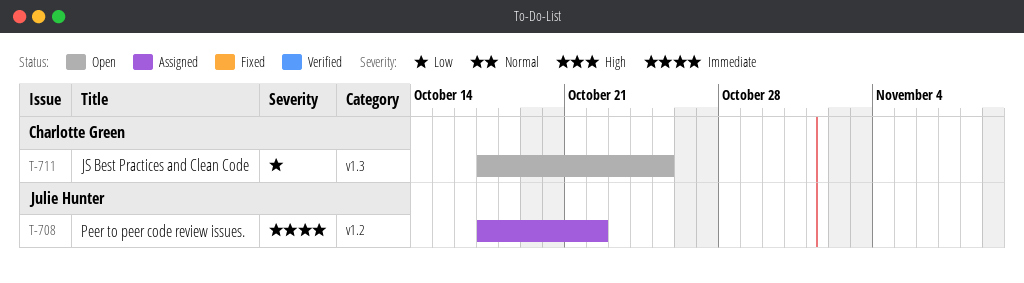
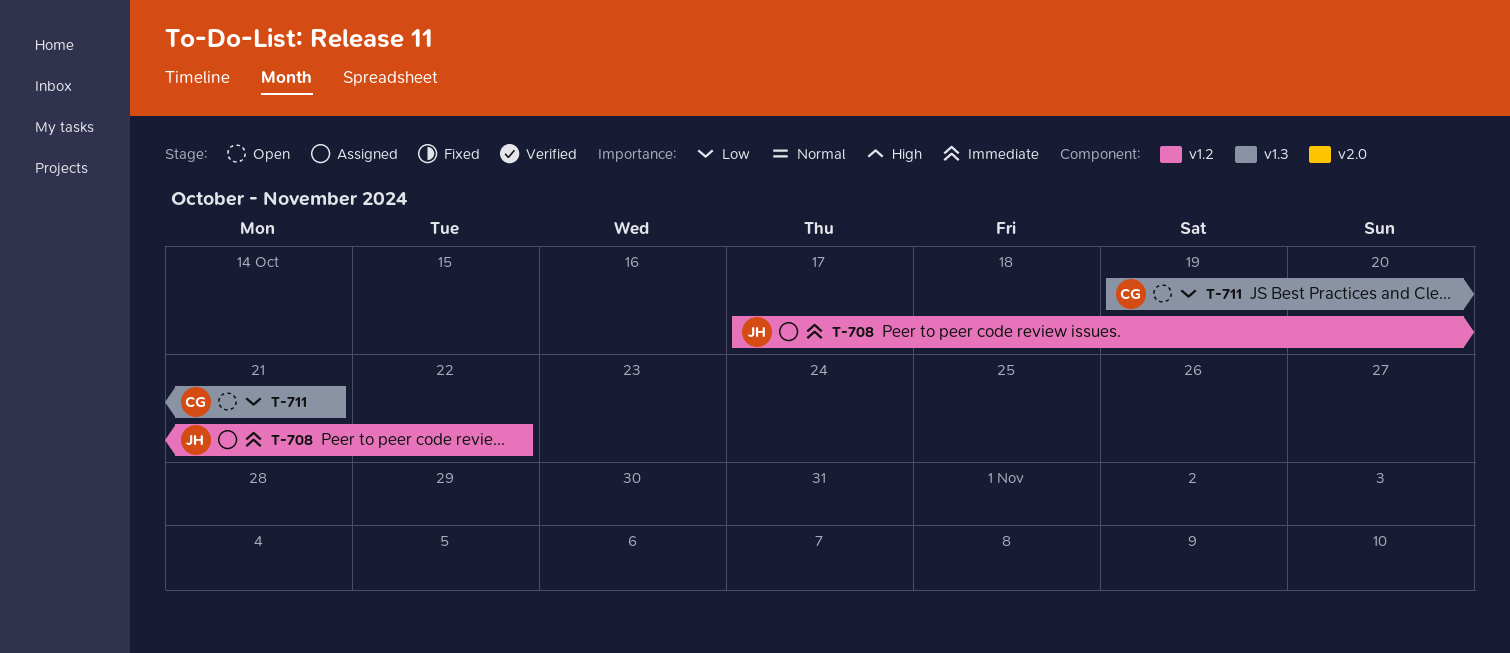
T-711, start: Oct 17 -> Oct 19
T-711, due: Oct 25 -> Oct 21

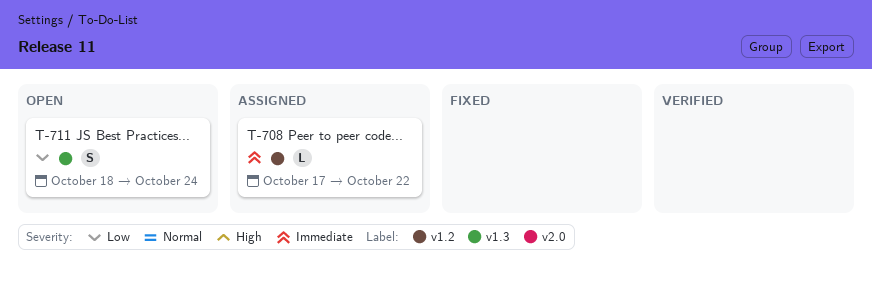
T-711, start: Oct 19 -> Oct 18
T-711, due: Oct 21 -> Oct 24

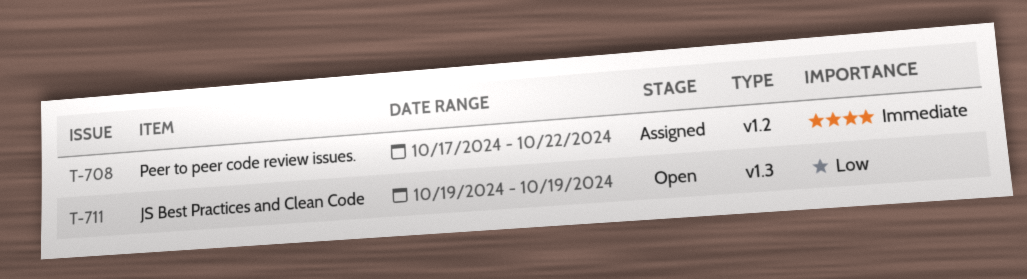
T-711, start: Oct 18 -> Oct 19
T-711, due: Oct 24 -> Oct 19

